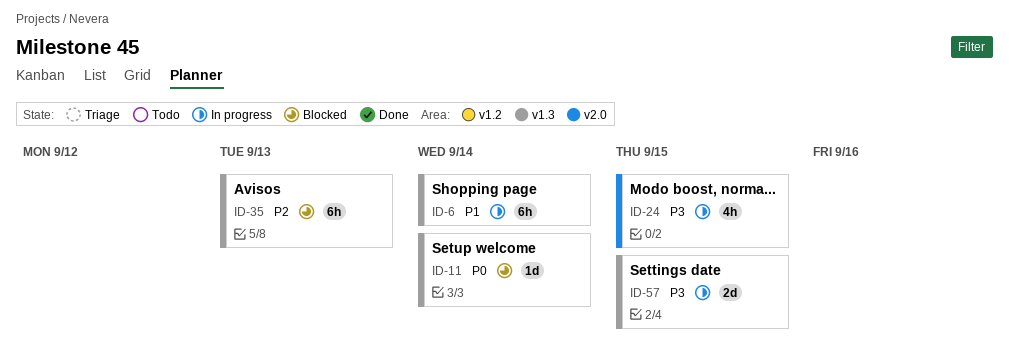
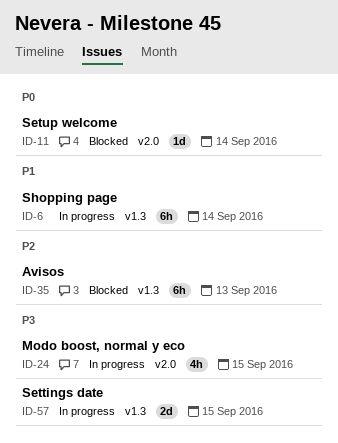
ID-11, label: v1.3 -> v2.0

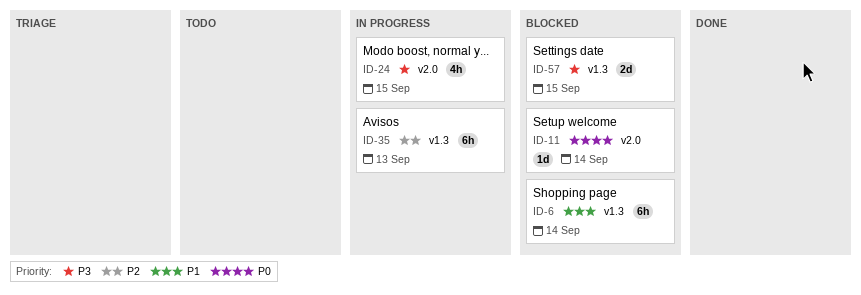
ID-6, status: In progress -> Blocked
ID-35, status: Blocked -> In progress
ID-57, status: In progress -> Blocked

